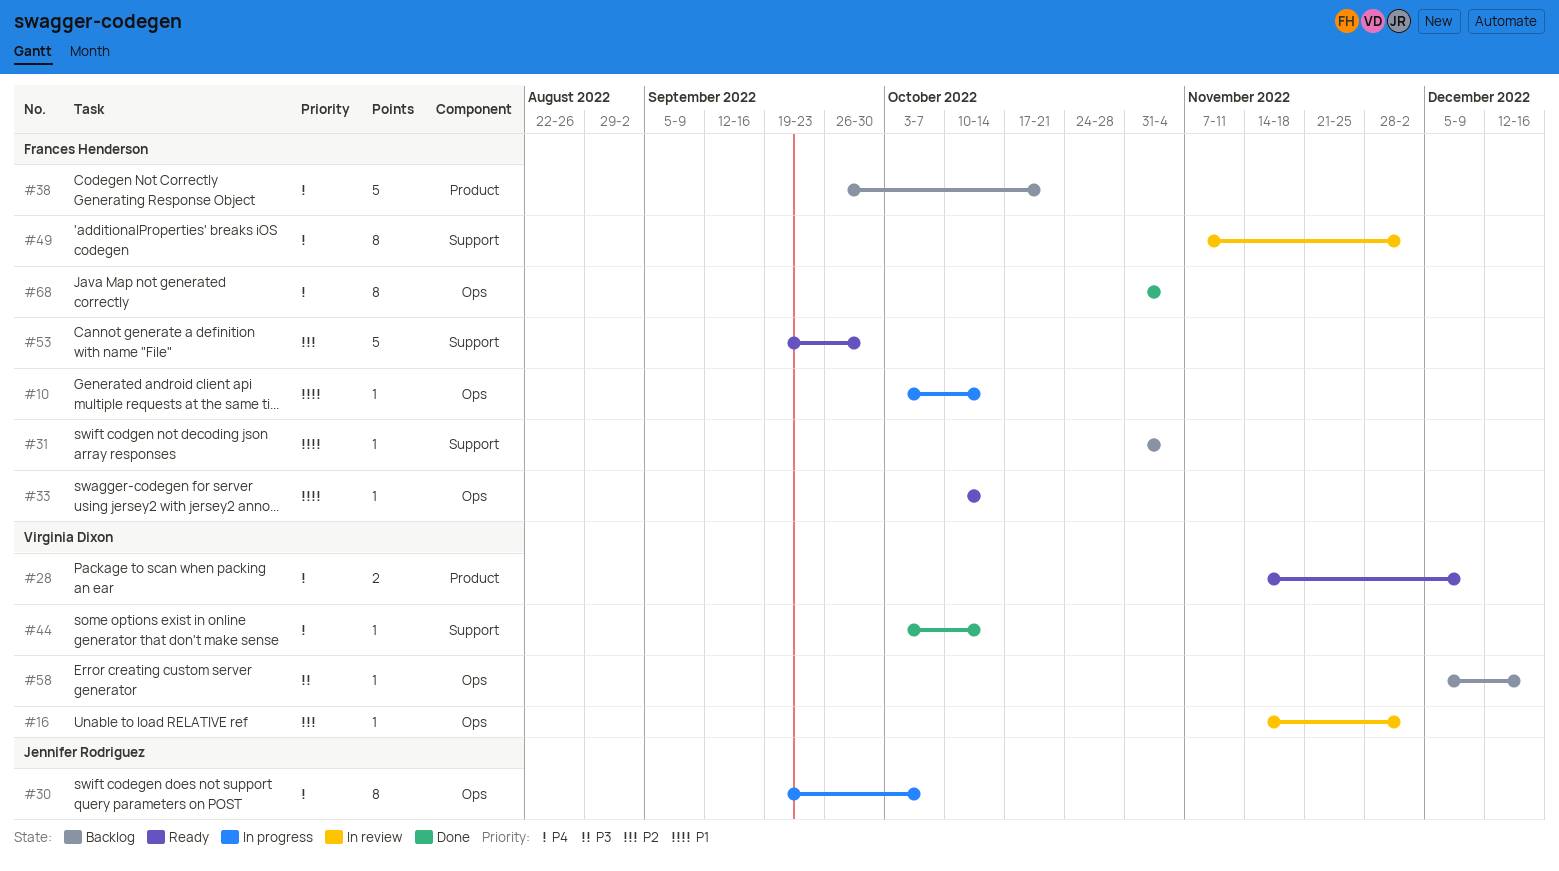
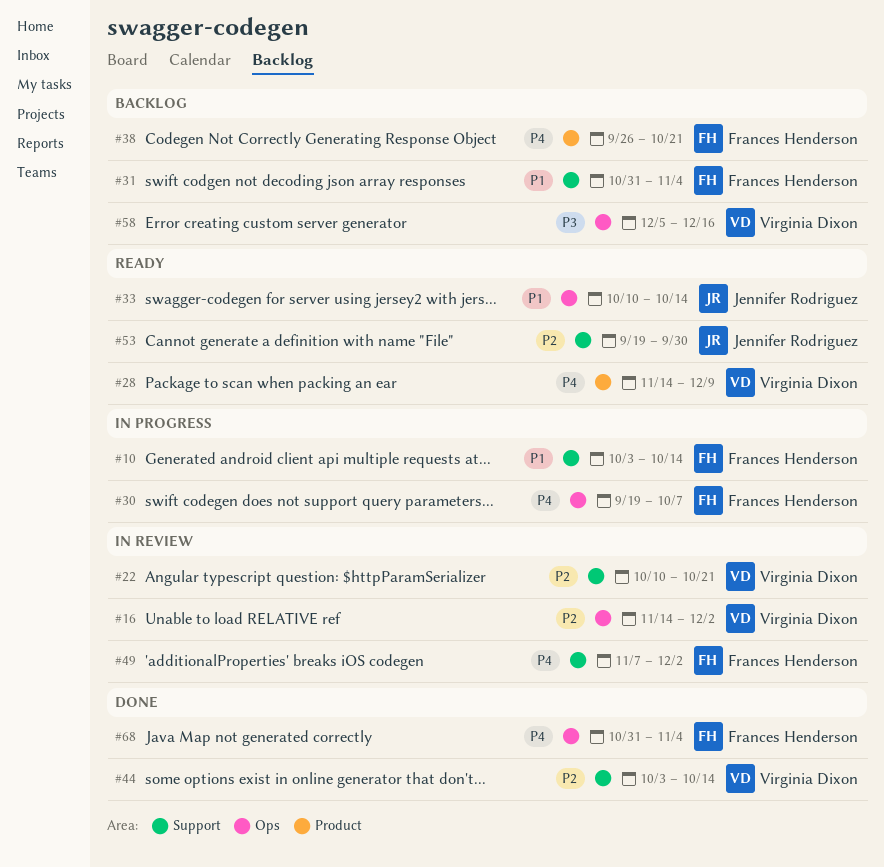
#10, label: Ops -> Support
#22: none -> present
#30, owner: Jennifer Rodriguez -> Frances Henderson
#33, owner: Frances Henderson -> Jennifer Rodriguez
#44, priority: P4 -> P2
#53, owner: Frances Henderson -> Jennifer Rodriguez

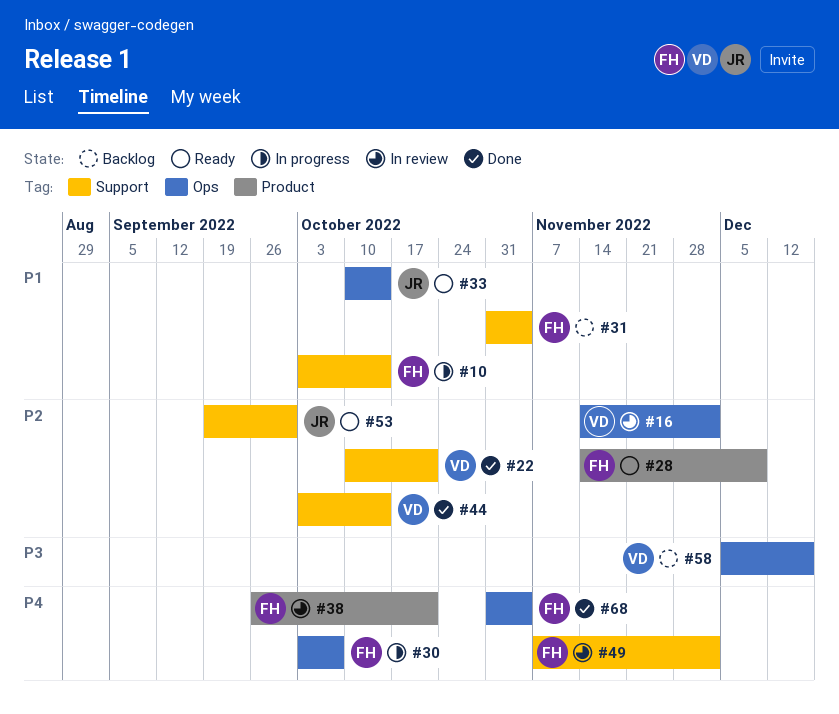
#22, status: In review -> Done
#28, owner: Virginia Dixon -> Frances Henderson
#28, priority: P4 -> P2
#30, start: Sep 19 -> Oct 3
#38, status: Backlog -> In review

